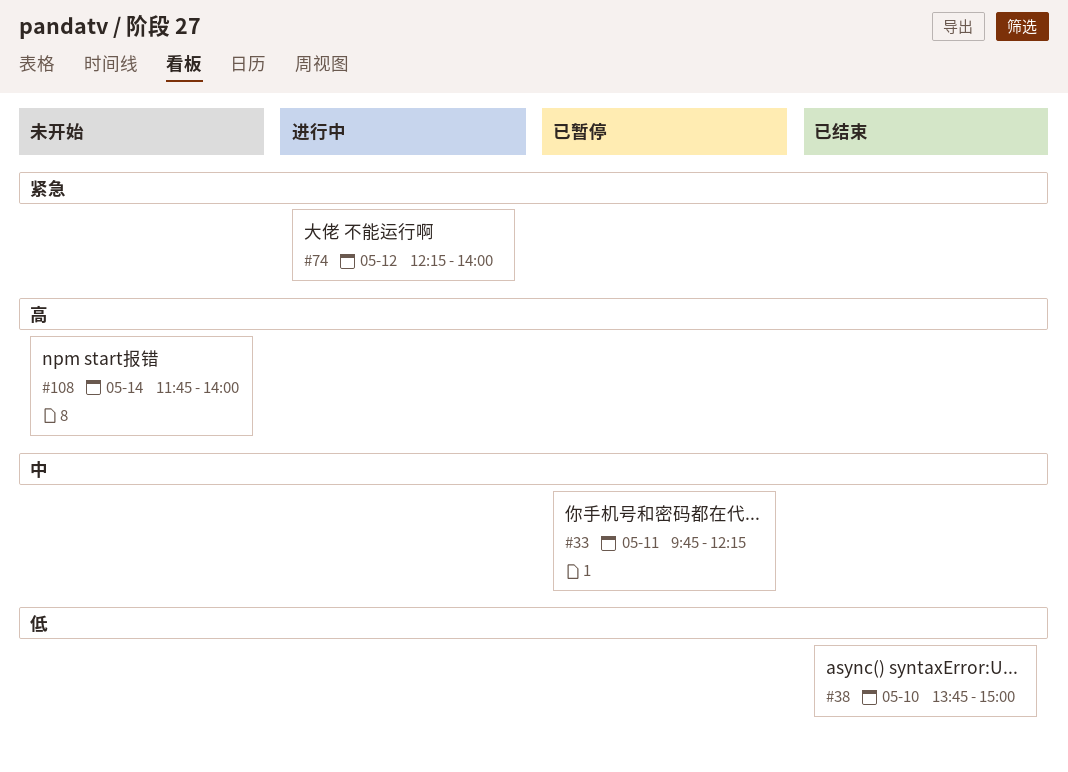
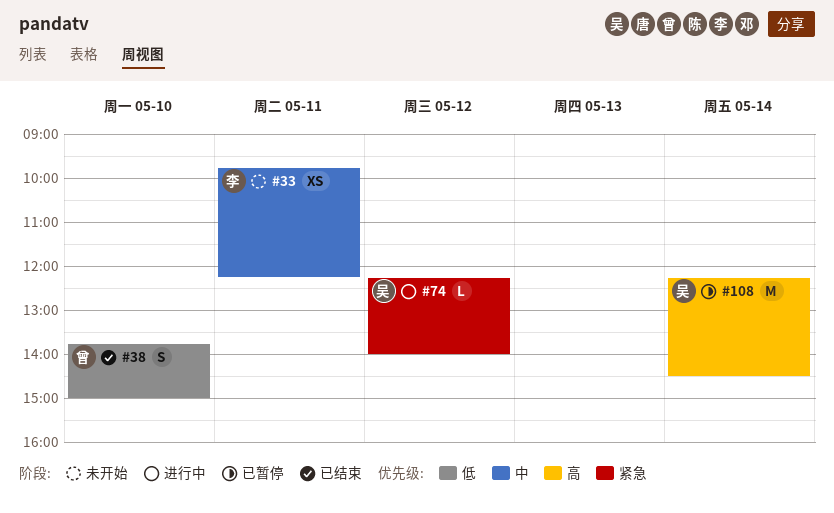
#33, status: 已暂停 -> 未开始
#108, status: 未开始 -> 已暂停
#108, begins: 11:45 -> 12:15
#108, ends: 14:00 -> 14:30

